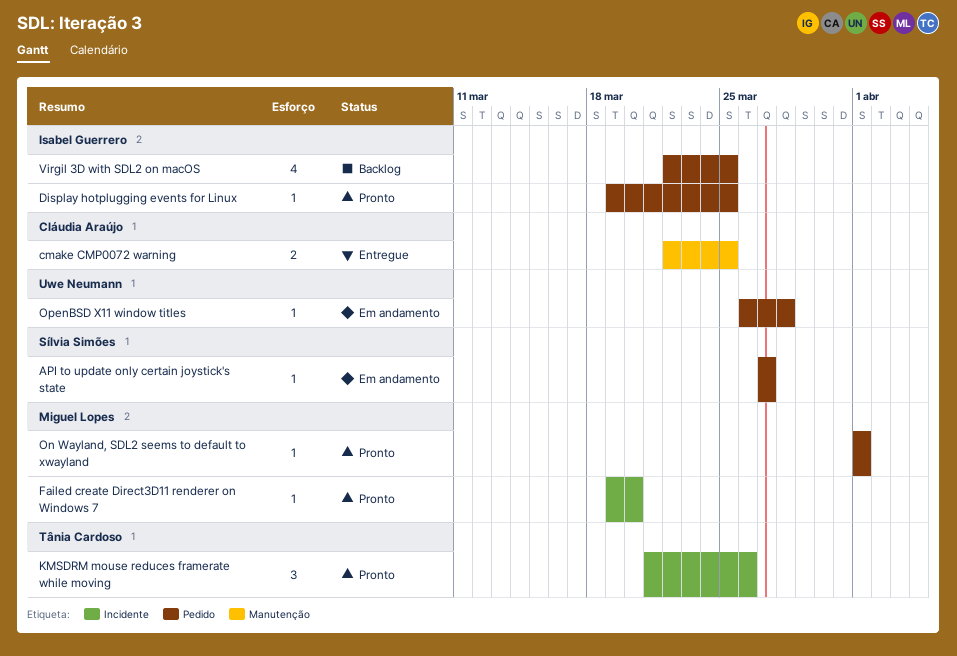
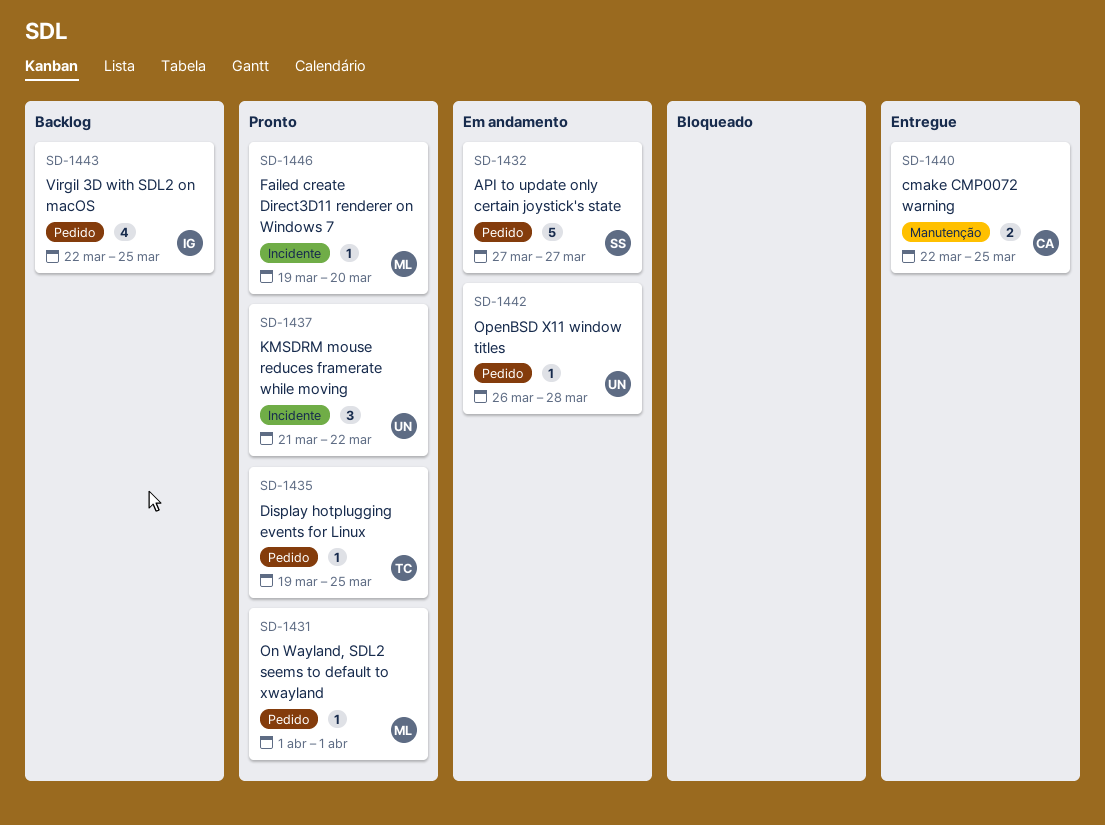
API to update only certain joystick's state, estimate: 1 -> 5
Display hotplugging events for Linux, owner: Isabel Guerrero -> Tânia Cardoso
KMSDRM mouse reduces framerate while moving, owner: Tânia Cardoso -> Uwe Neumann
KMSDRM mouse reduces framerate while moving, due: Mar 26 -> Mar 22

